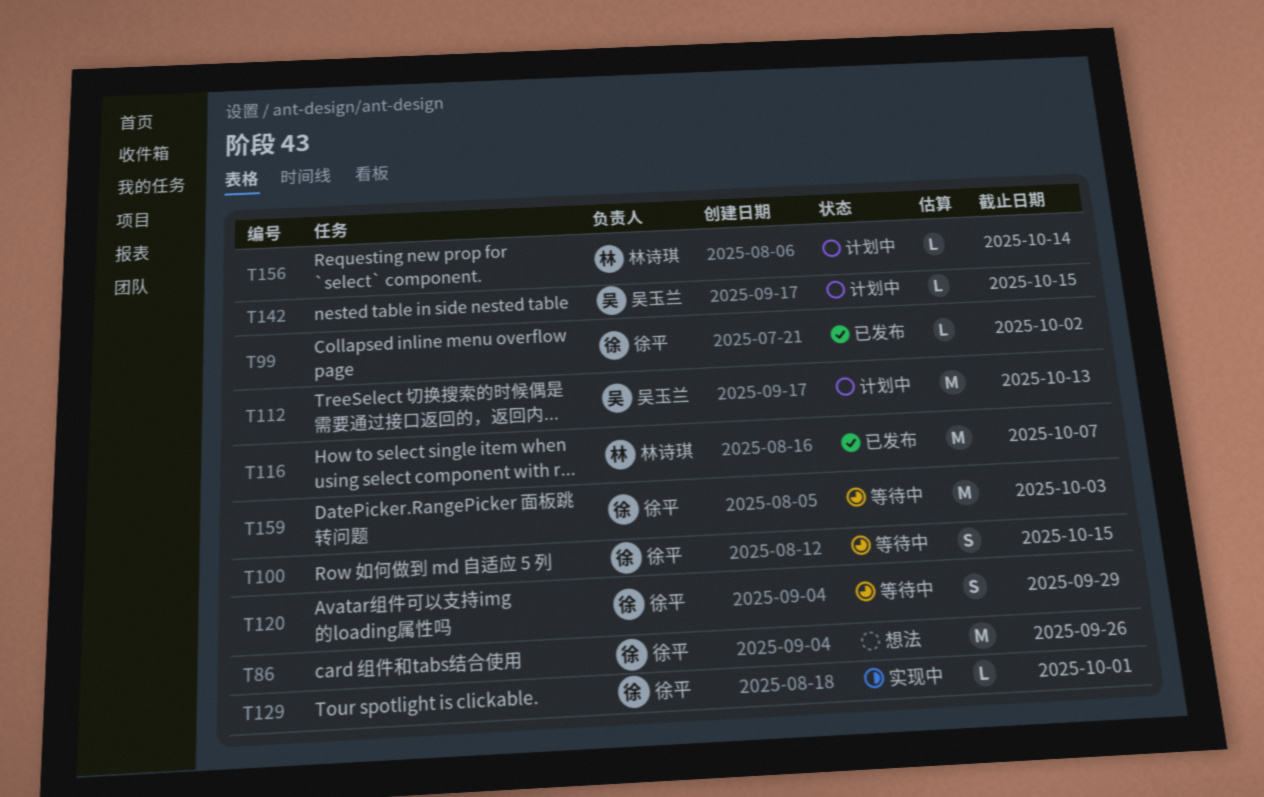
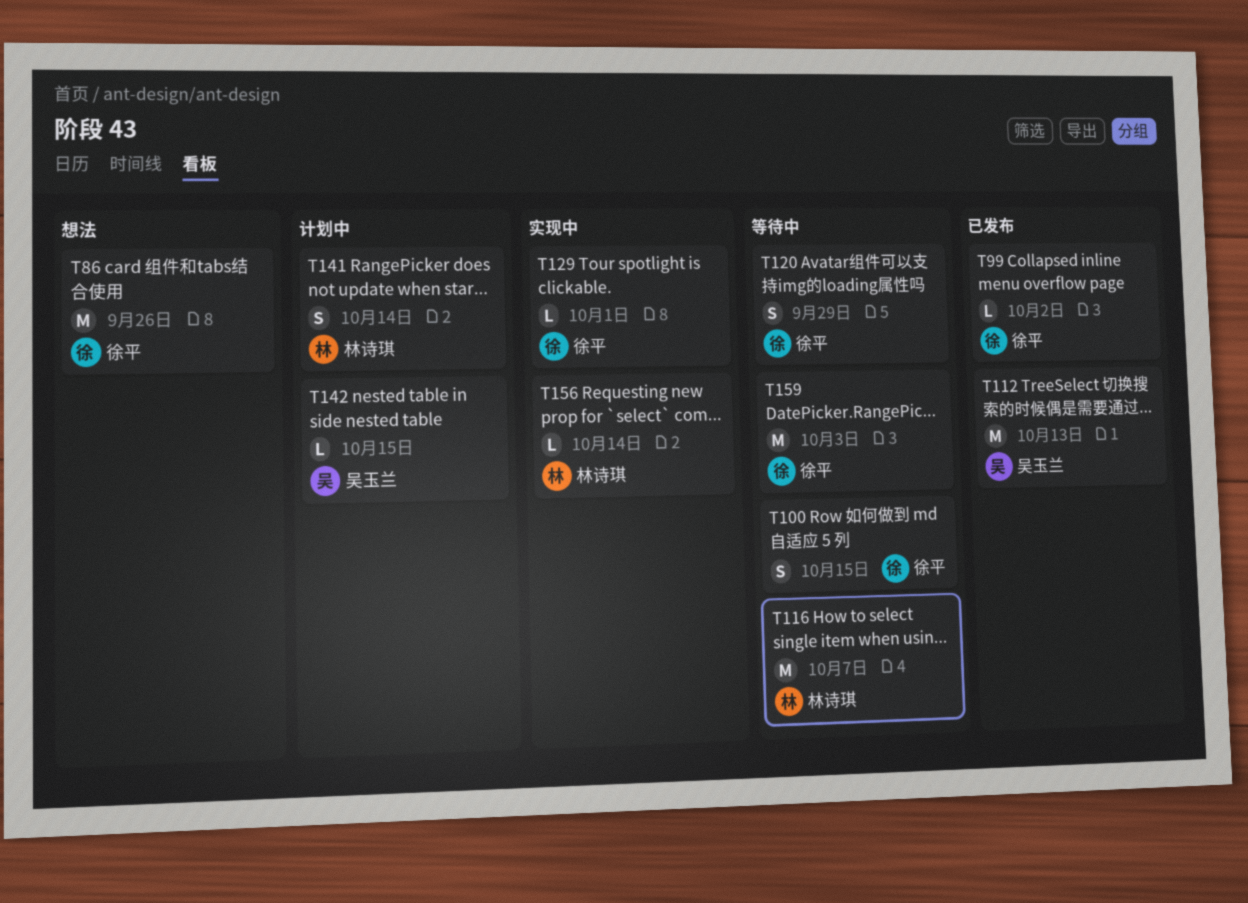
T112, status: 计划中 -> 已发布
T116, status: 已发布 -> 等待中
T141: none -> present
T156, status: 计划中 -> 实现中

